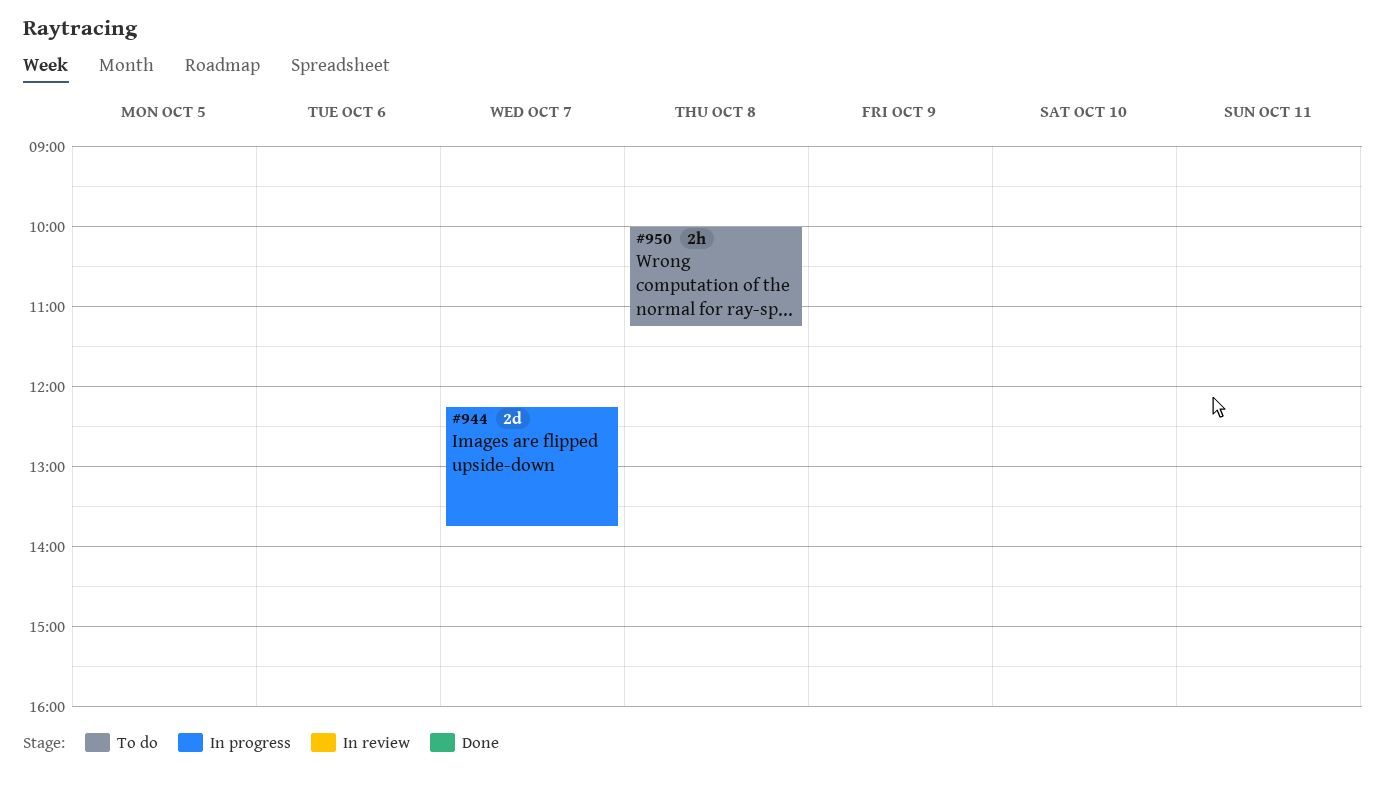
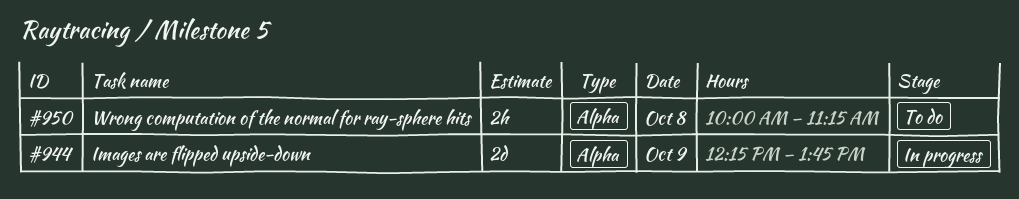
#944, day: Oct 7 -> Oct 9

